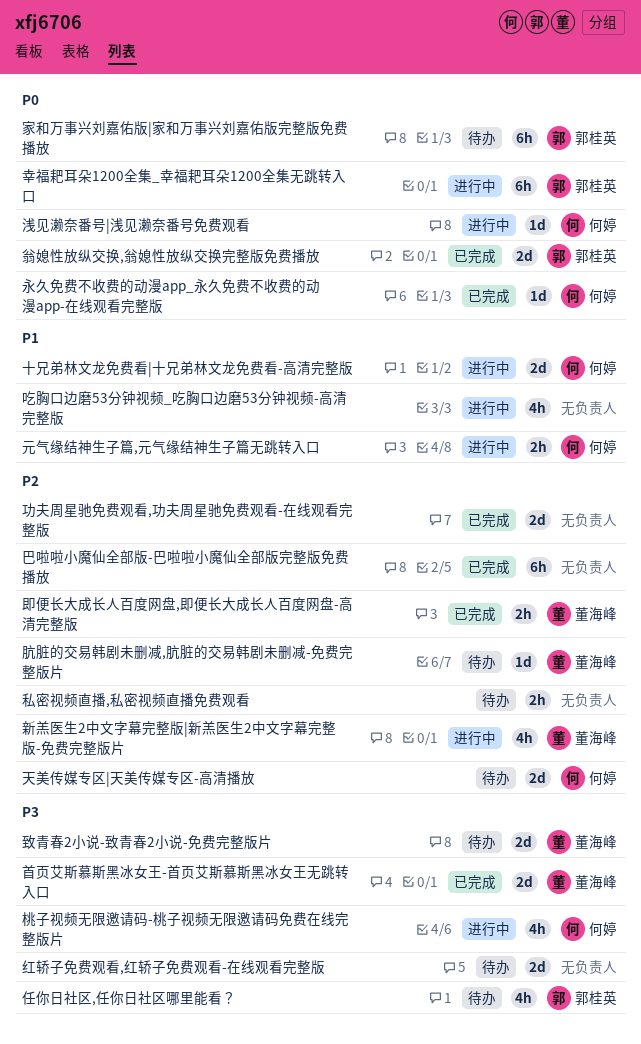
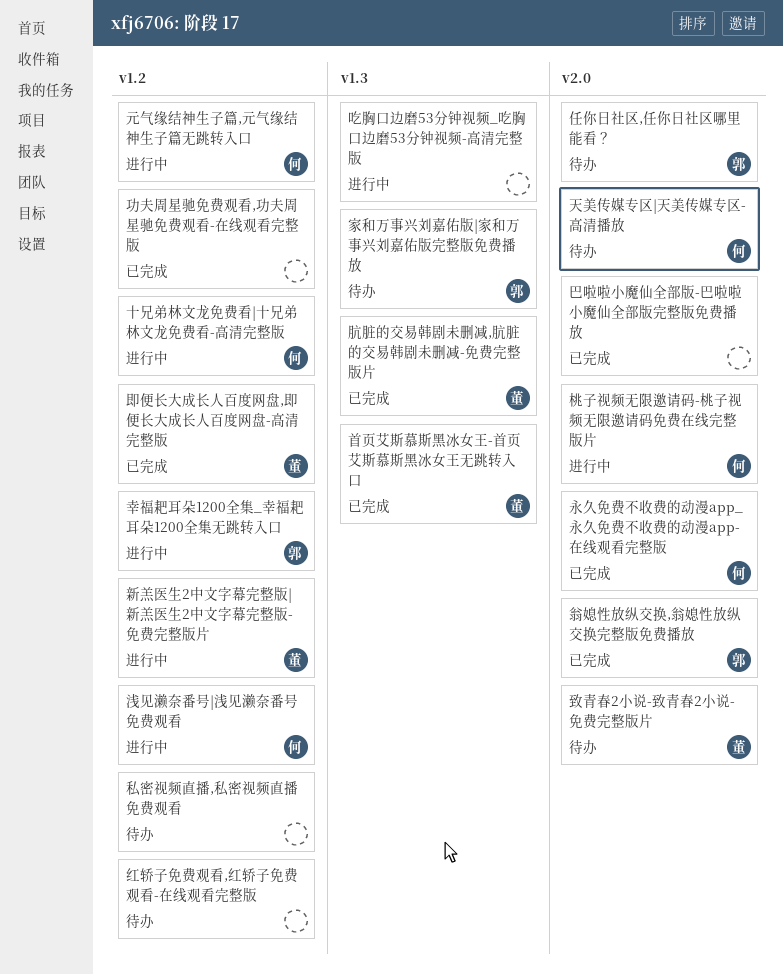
肮脏的交易韩剧未删减,肮脏的交易韩剧未删减-免费完整版片, status: 待办 -> 已完成

